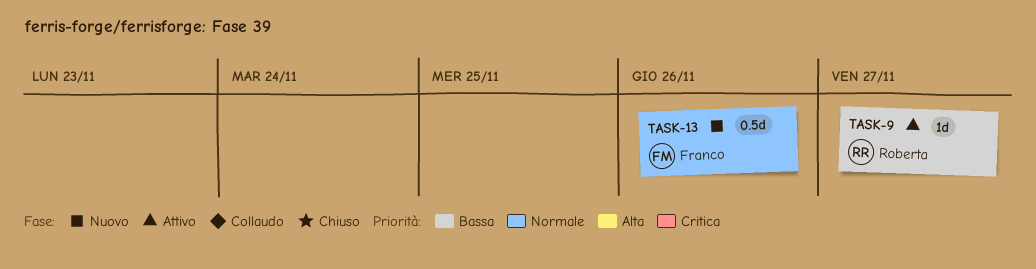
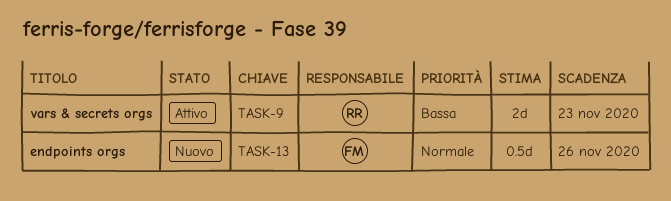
TASK-9, estimate: 1d -> 2d
TASK-9, due: Nov 27 -> Nov 23

